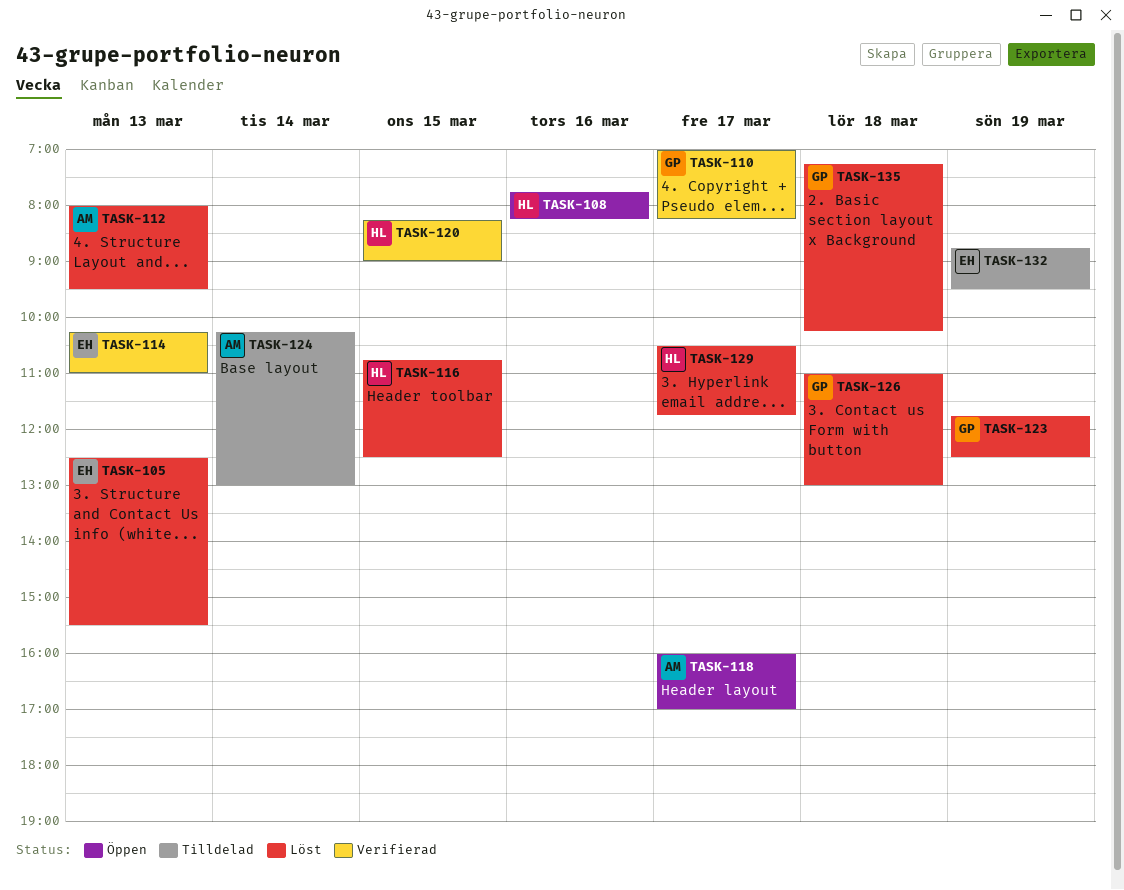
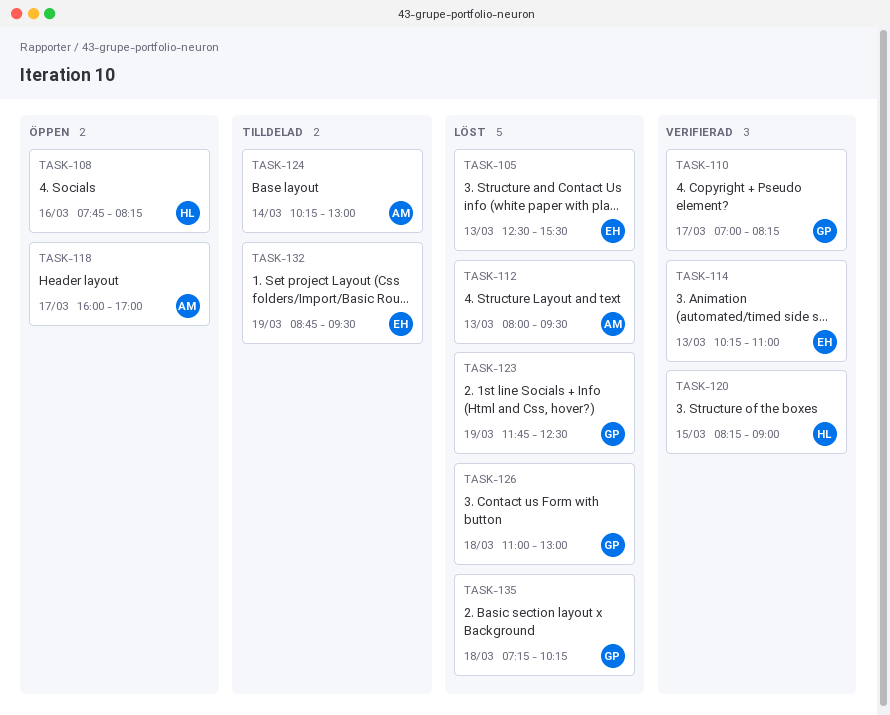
TASK-116: present -> none
TASK-129: present -> none

